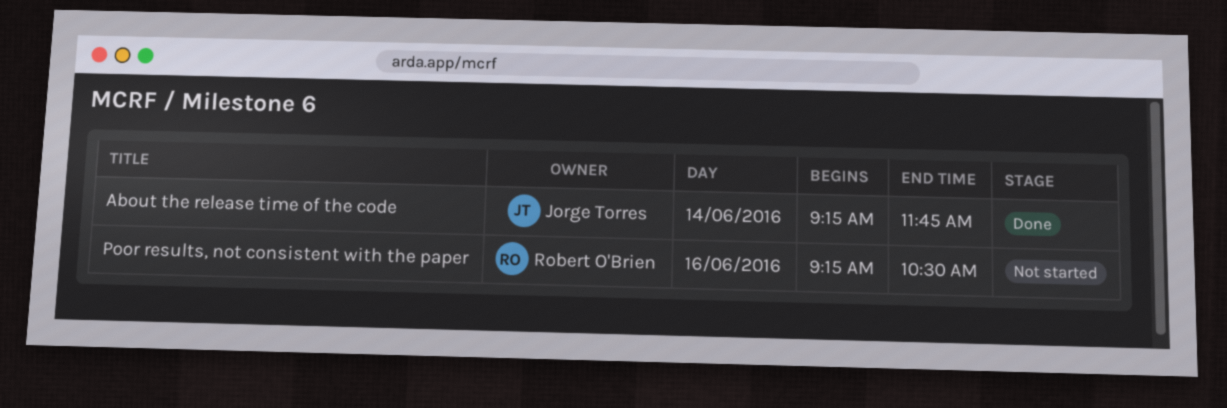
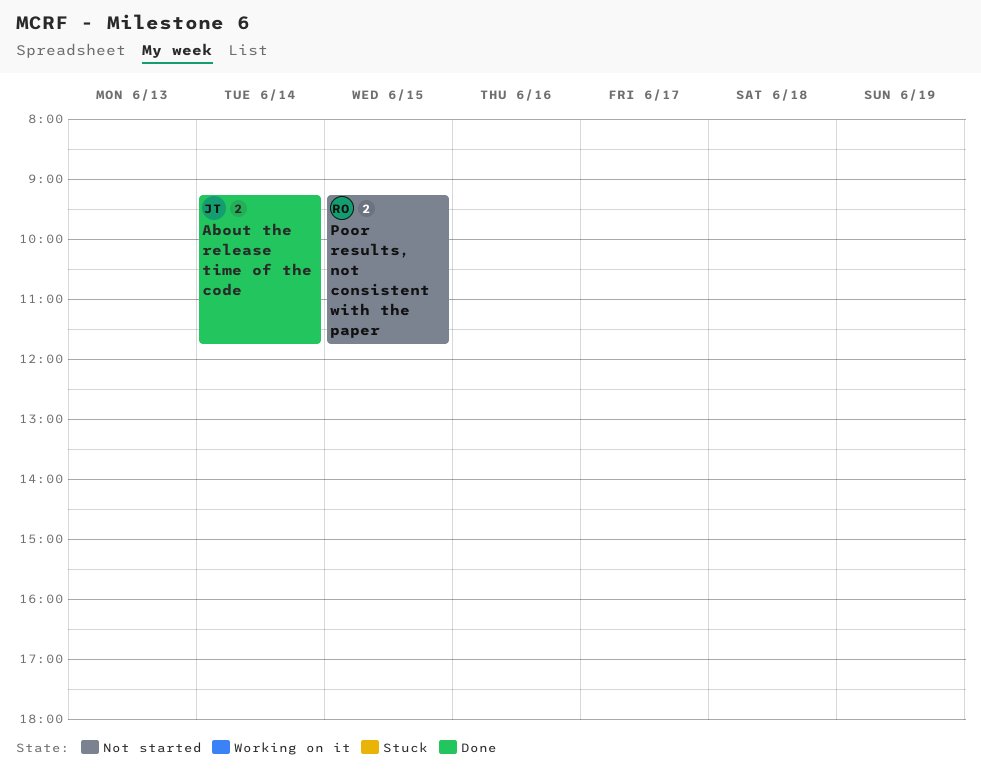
Poor results, not consistent with the paper, day: Jun 16 -> Jun 15
Poor results, not consistent with the paper, ends: 10:30 -> 11:45

